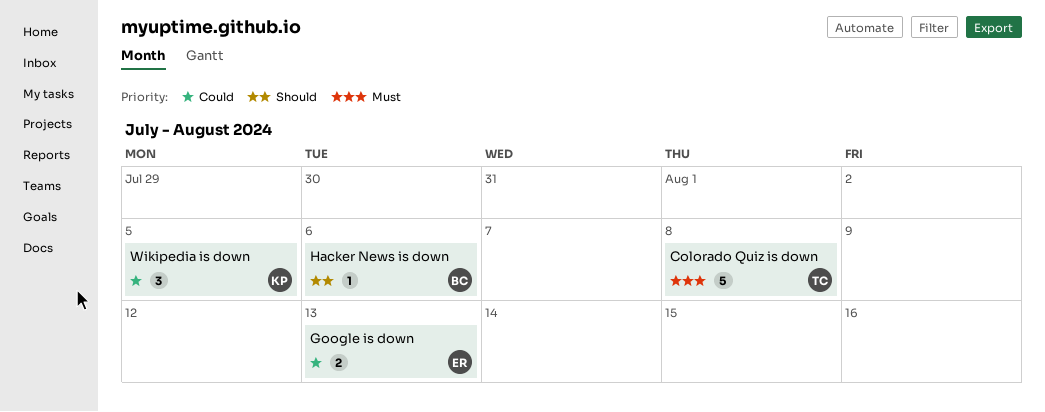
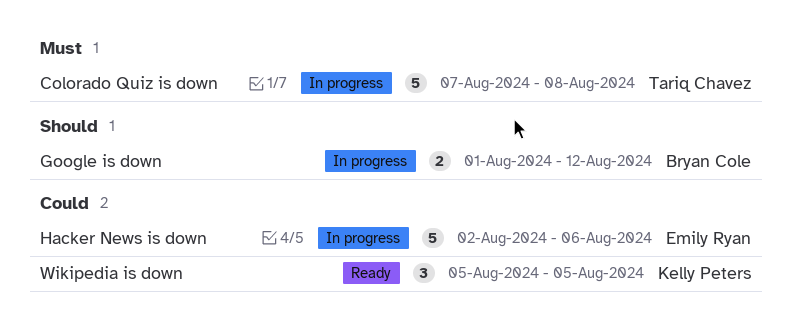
Google is down, owner: Emily Ryan -> Bryan Cole
Google is down, priority: Could -> Should
Google is down, due: Aug 13 -> Aug 12
Hacker News is down, owner: Bryan Cole -> Emily Ryan
Hacker News is down, priority: Should -> Could
Hacker News is down, estimate: 1 -> 5

